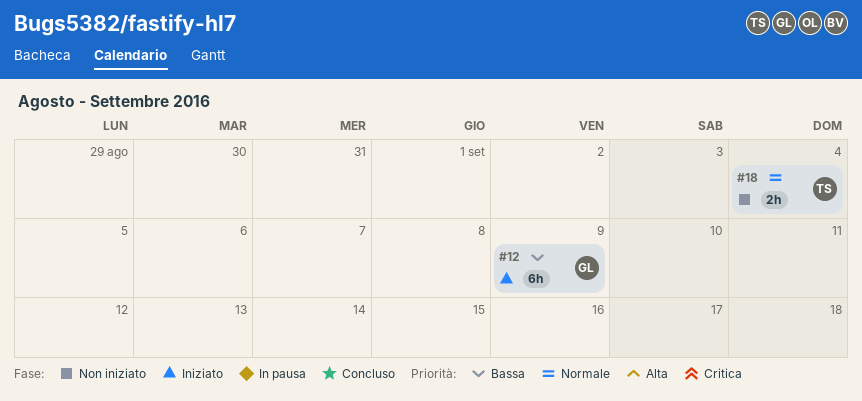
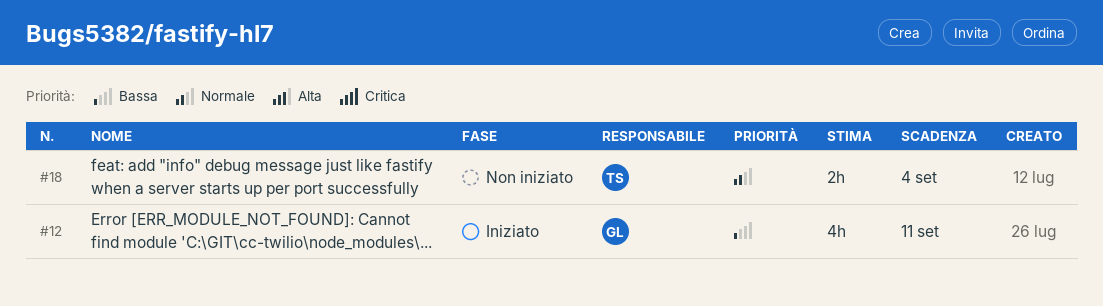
#12, estimate: 6h -> 4h
#12, due: Sep 9 -> Sep 11

